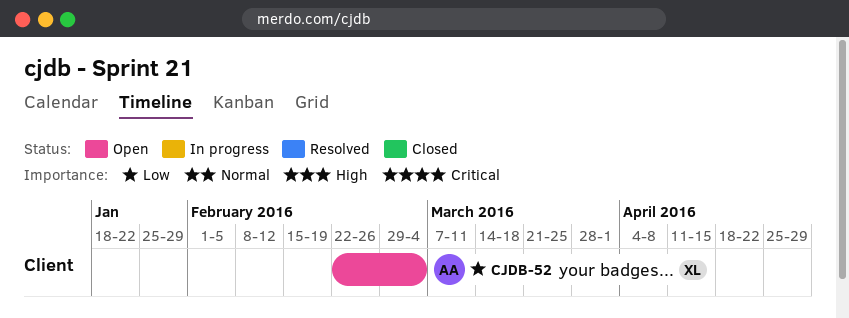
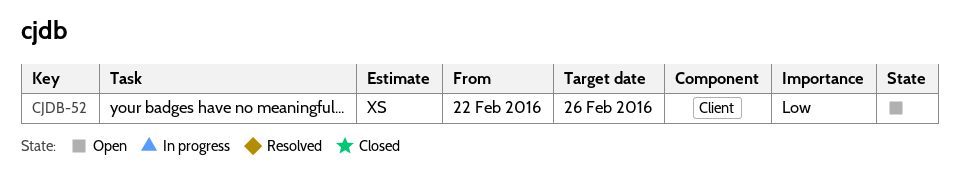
CJDB-52, estimate: XL -> XS
CJDB-52, due: Mar 4 -> Feb 26

